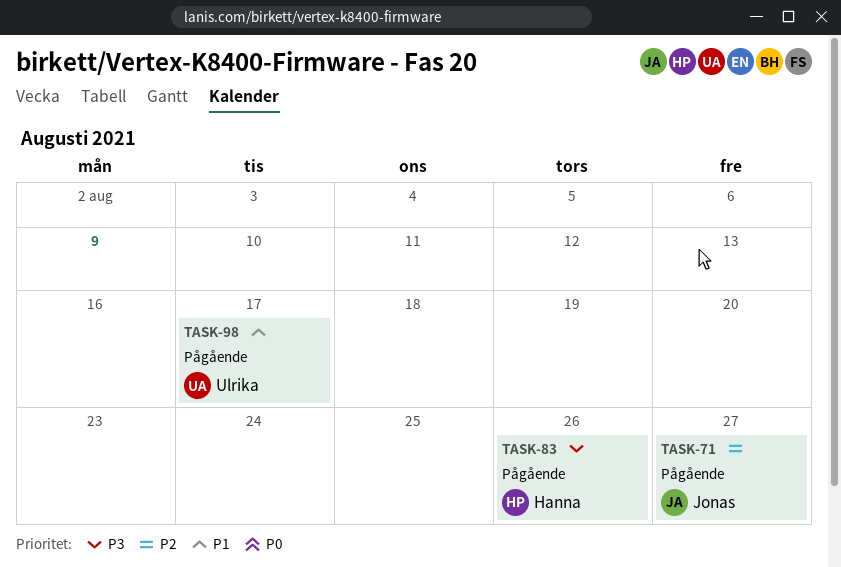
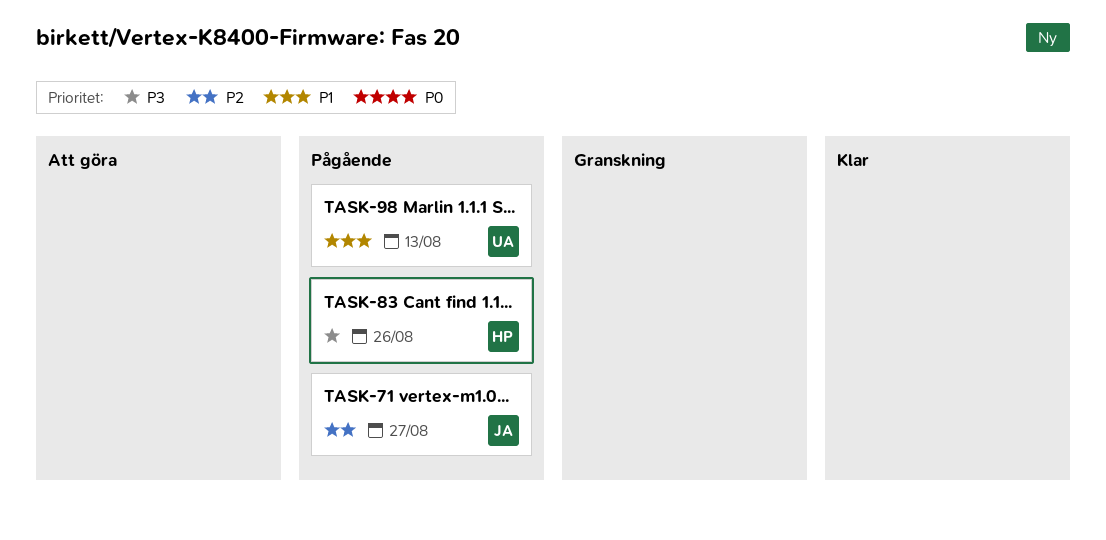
TASK-98, due: Aug 17 -> Aug 13

